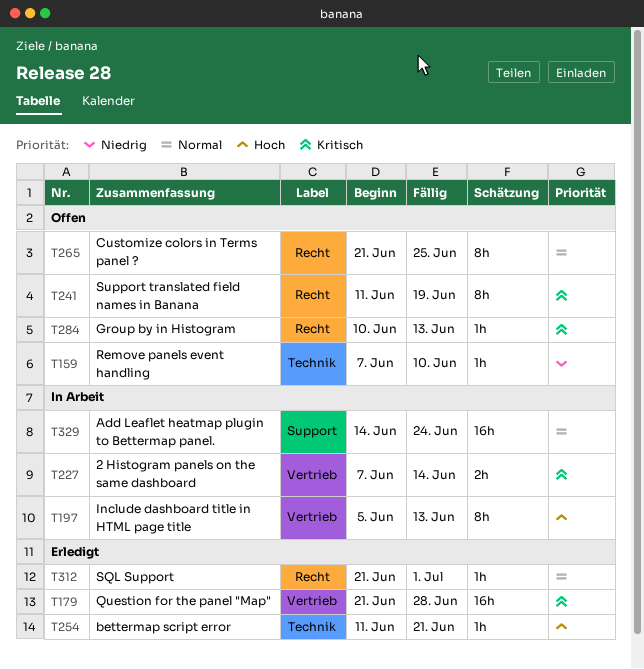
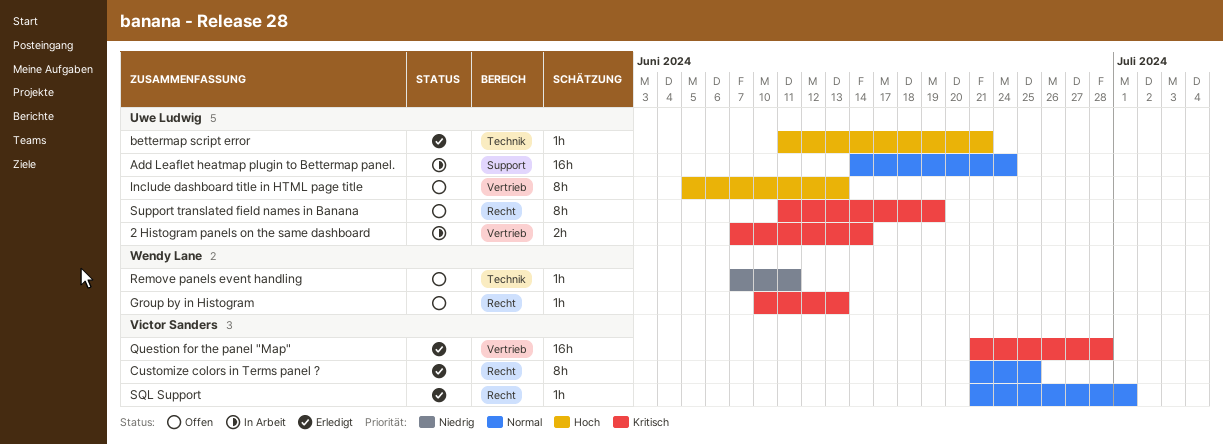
Customize colors in Terms panel ?, status: Offen -> Erledigt
Include dashboard title in HTML page title, status: In Arbeit -> Offen
Remove panels event handling, due: Jun 10 -> Jun 11

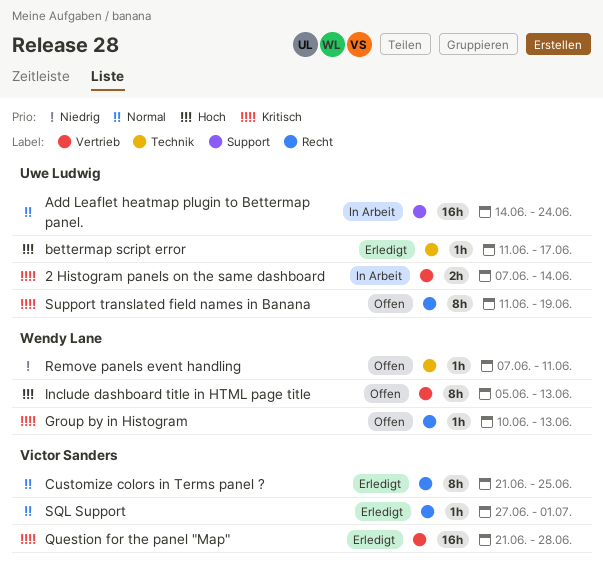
bettermap script error, due: Jun 21 -> Jun 17
Include dashboard title in HTML page title, owner: Uwe Ludwig -> Wendy Lane
SQL Support, start: Jun 21 -> Jun 27

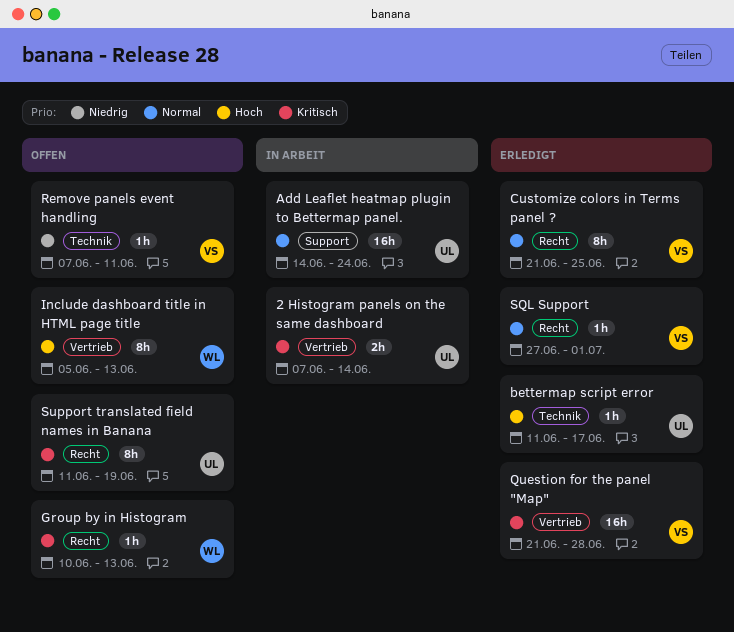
Remove panels event handling, owner: Wendy Lane -> Victor Sanders

